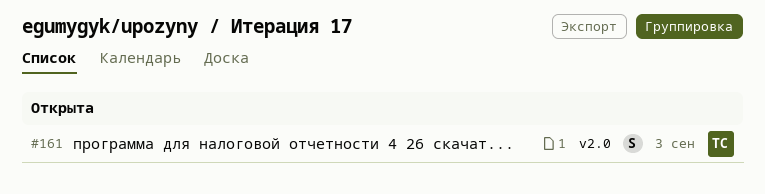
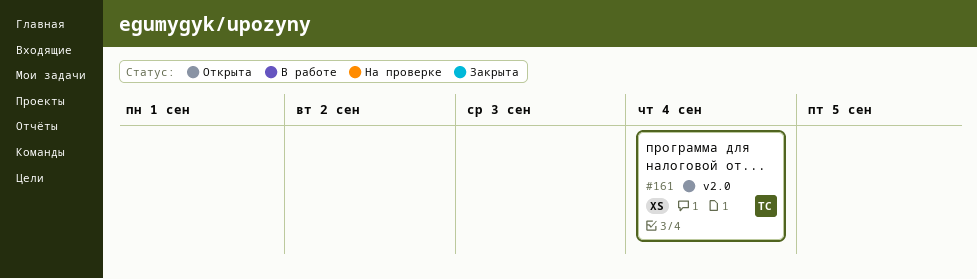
#161, estimate: S -> XS
#161, due: Sep 3 -> Sep 4

